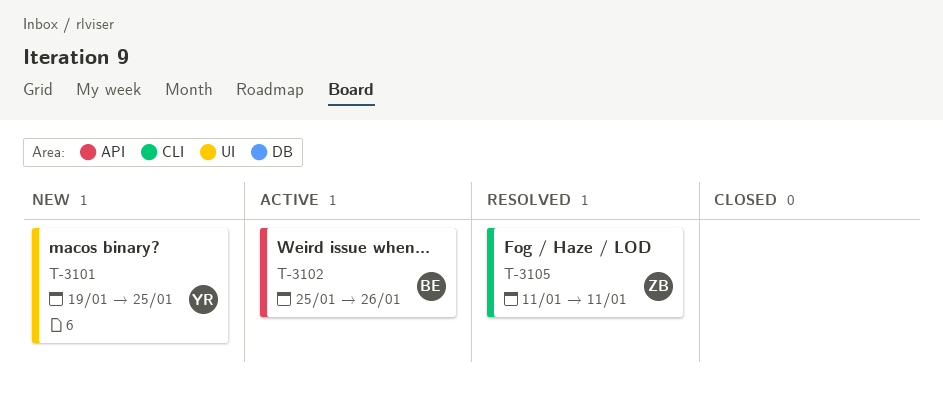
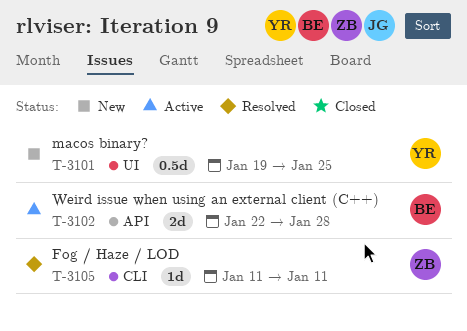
T-3102, start: Jan 25 -> Jan 22
T-3102, due: Jan 26 -> Jan 28

